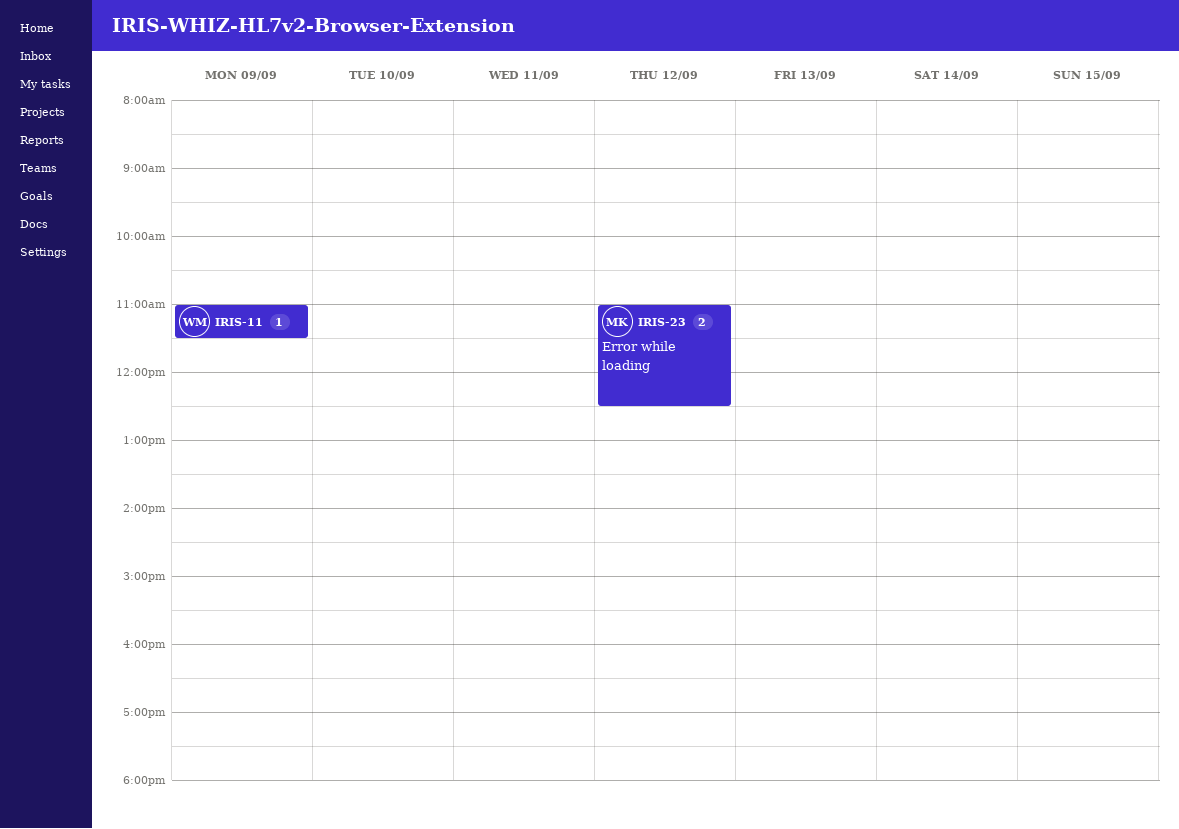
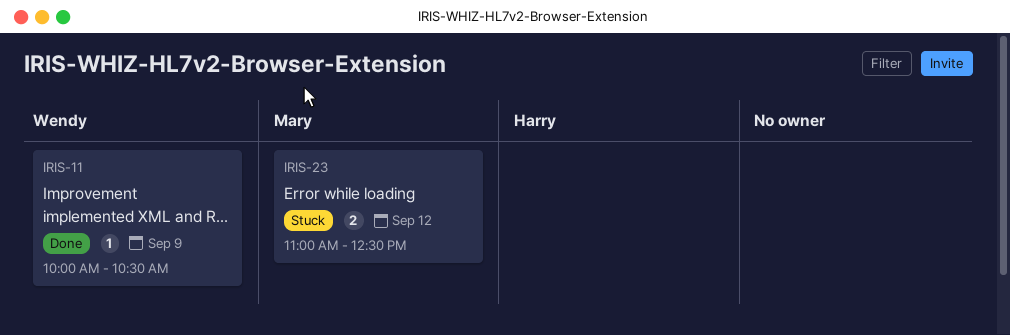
IRIS-11, begins: 11:00 -> 10:00
IRIS-11, ends: 11:30 -> 10:30

